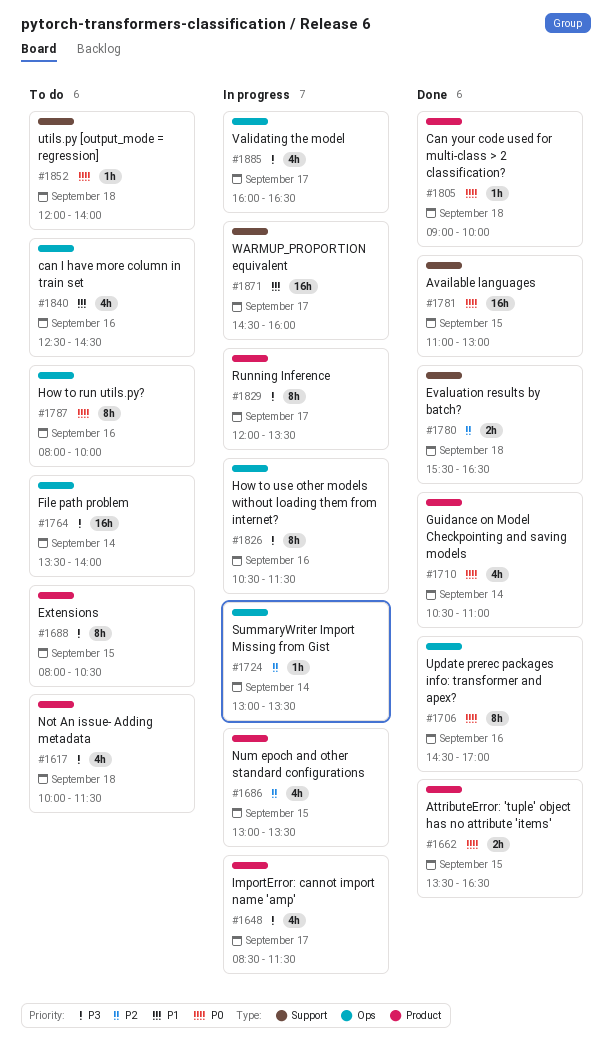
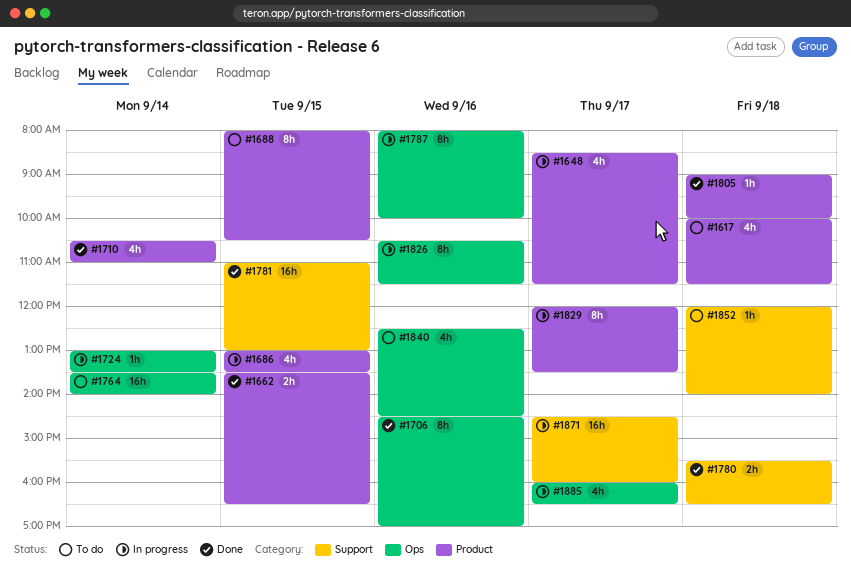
#1787, status: To do -> In progress

